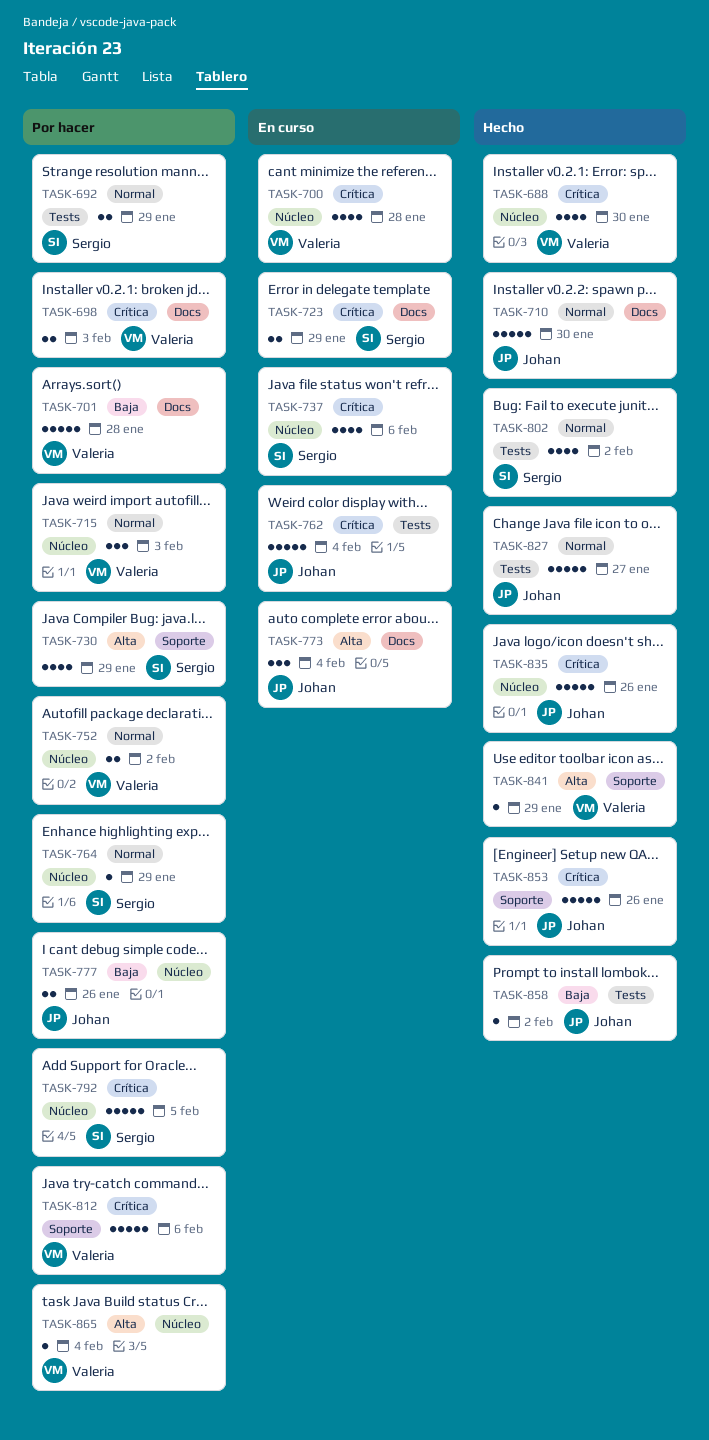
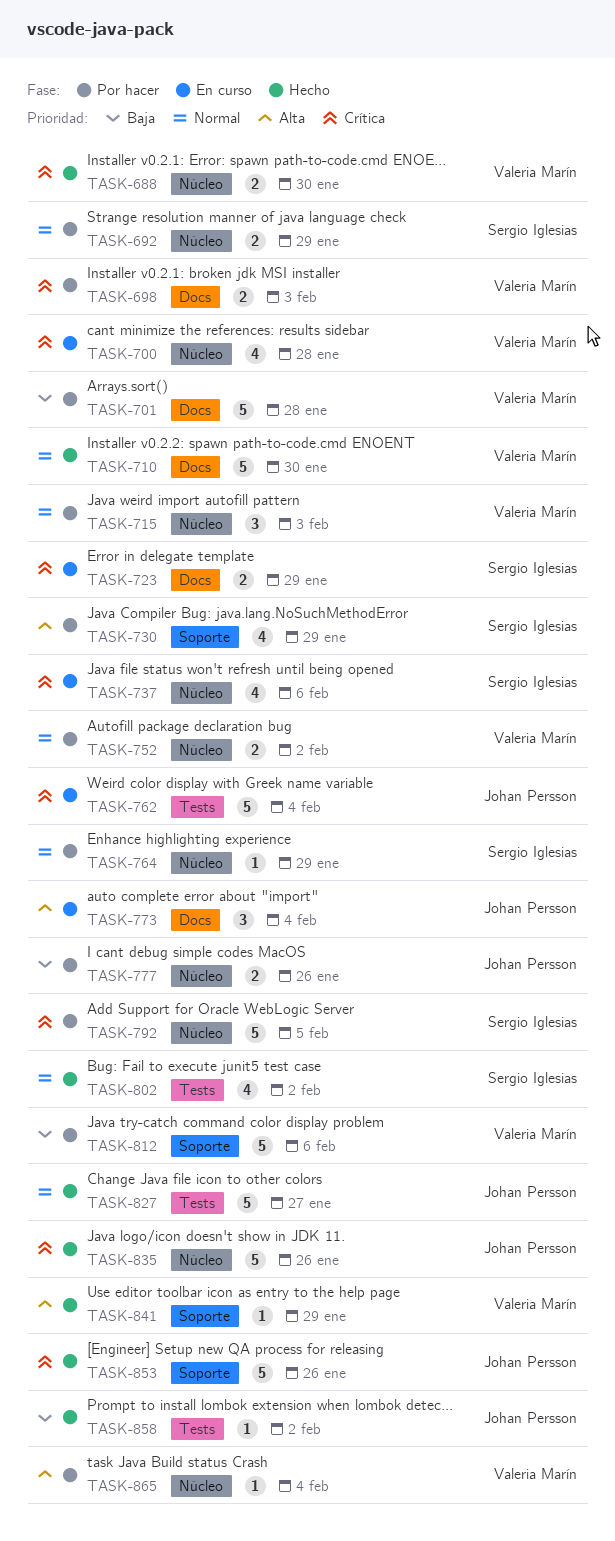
TASK-688, estimate: 4 -> 2
TASK-692, label: Tests -> Núcleo
TASK-710, owner: Johan Persson -> Valeria Marín
TASK-812, priority: Crítica -> Baja

